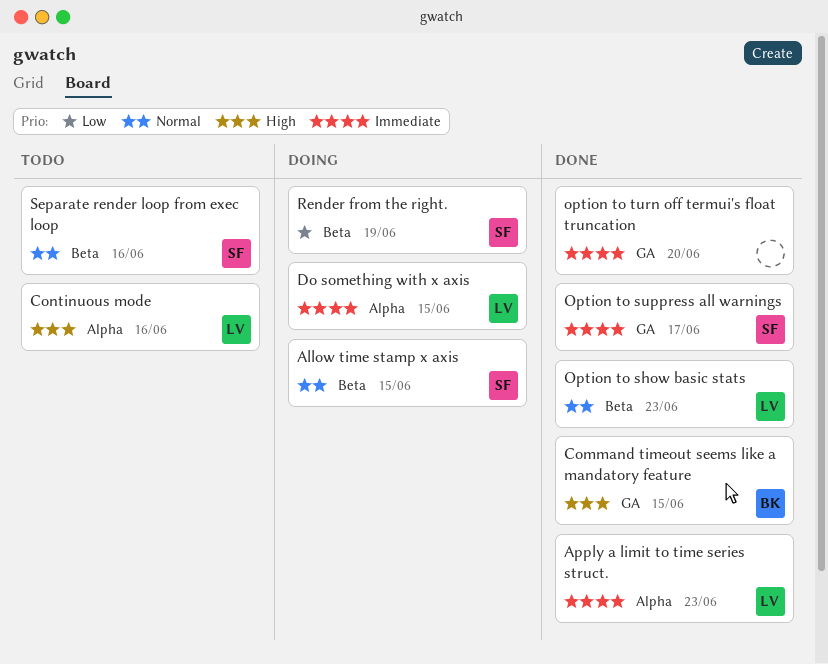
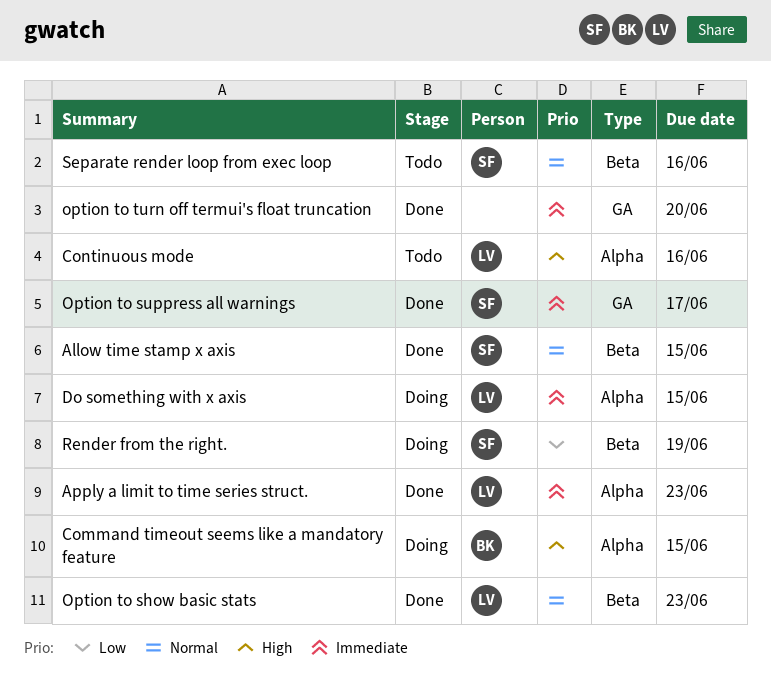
Allow time stamp x axis, status: Doing -> Done
Command timeout seems like a mandatory feature, status: Done -> Doing
Command timeout seems like a mandatory feature, label: GA -> Alpha

